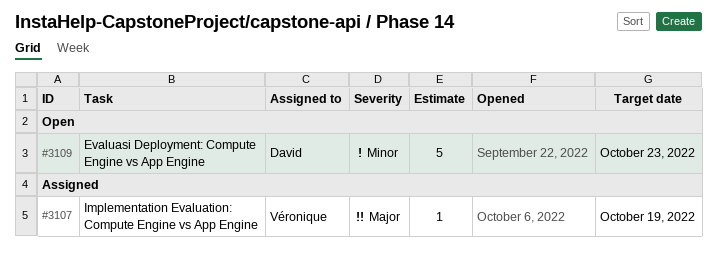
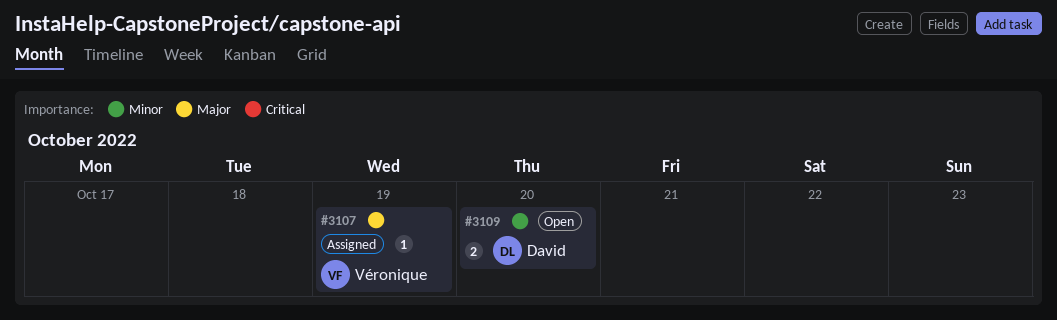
#3109, estimate: 5 -> 2
#3109, due: Oct 23 -> Oct 20

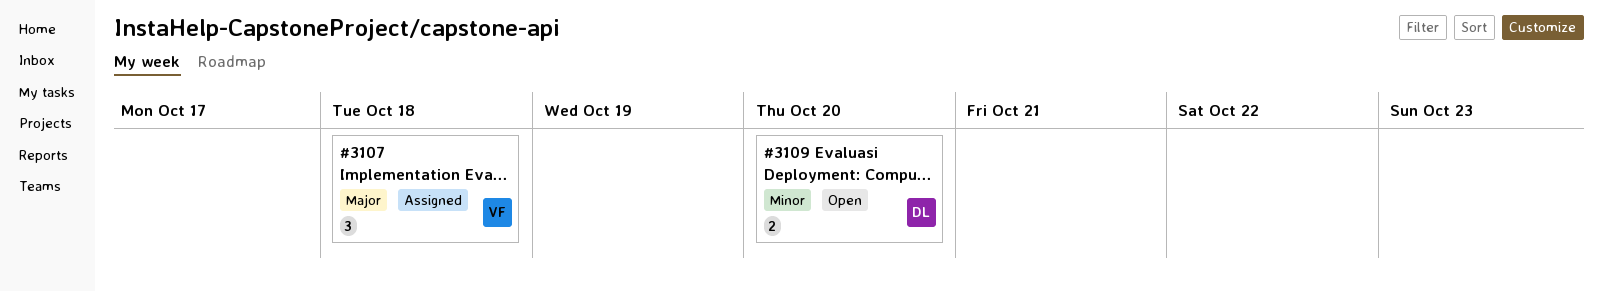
#3107, estimate: 1 -> 3
#3107, due: Oct 19 -> Oct 18

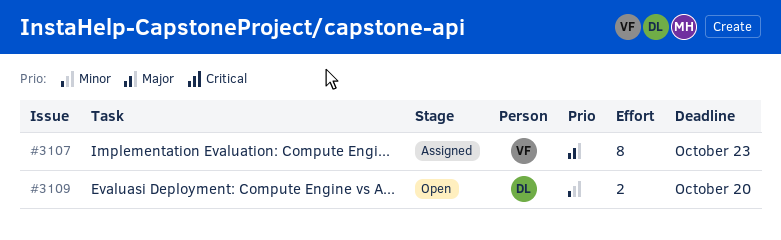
#3107, estimate: 3 -> 8
#3107, due: Oct 18 -> Oct 23

